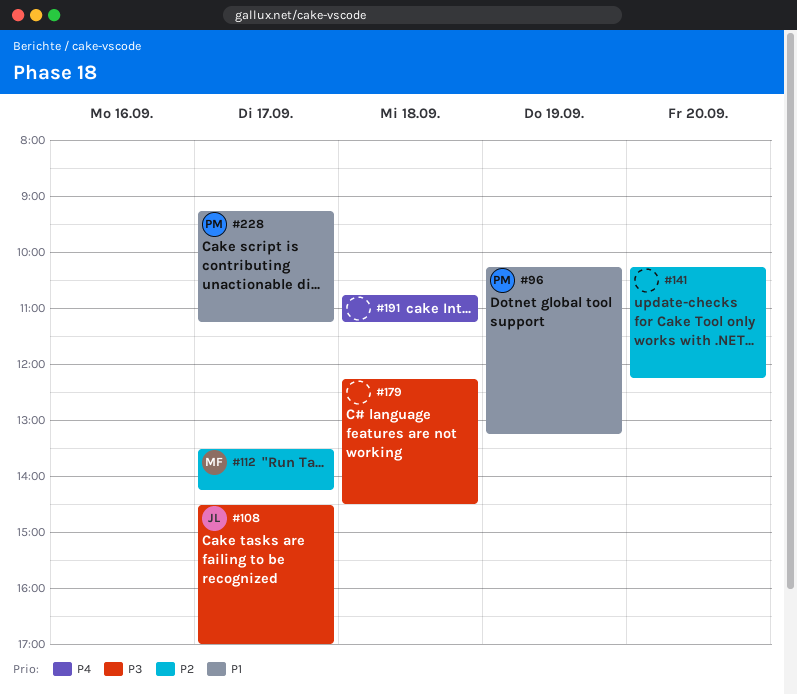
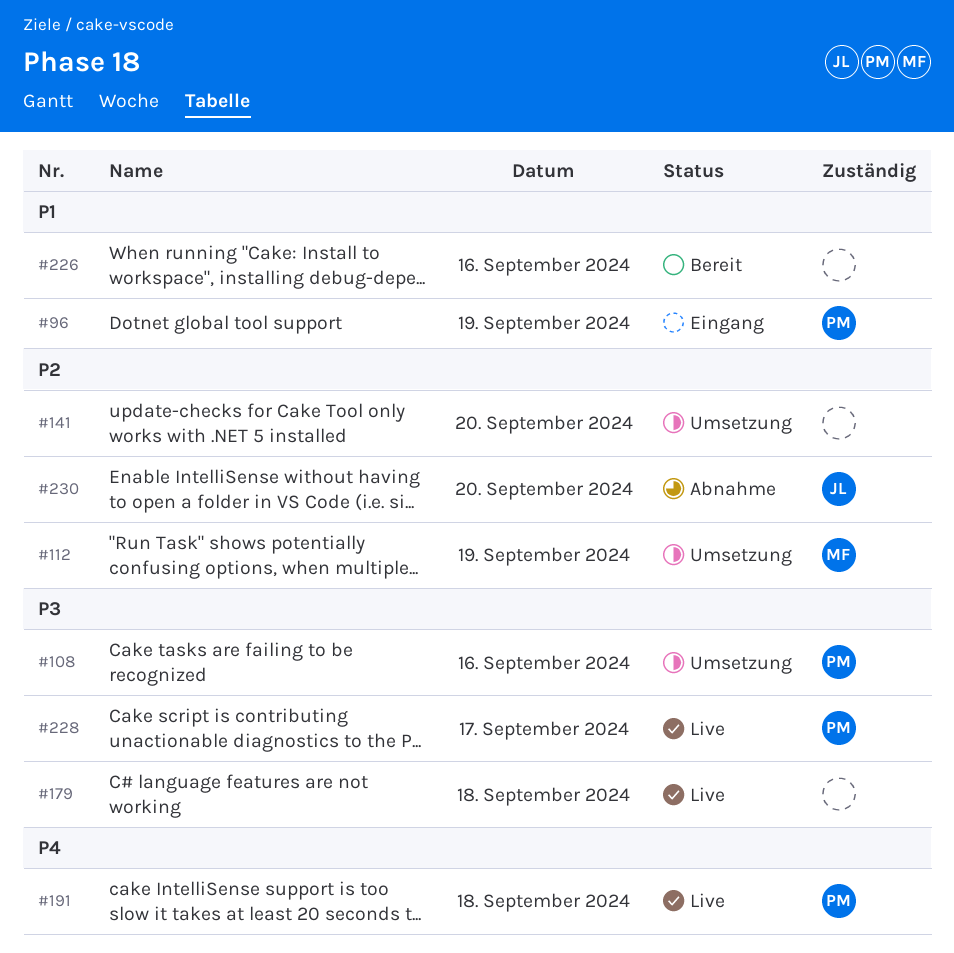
#108, owner: JL -> PM
#108, day: Sep 17 -> Sep 16
#112, day: Sep 17 -> Sep 19
#191, owner: none -> PM
#226: none -> present
#228, priority: P1 -> P3
#230: none -> present

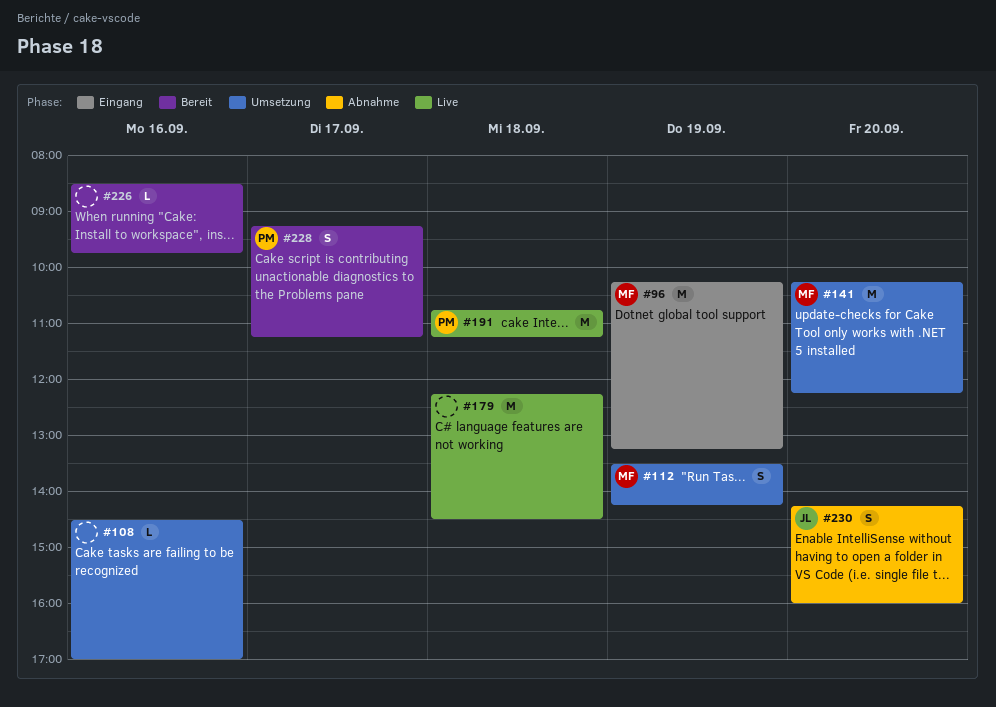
#96, owner: PM -> MF
#108, owner: PM -> none
#141, owner: none -> MF
#228, status: Live -> Bereit

